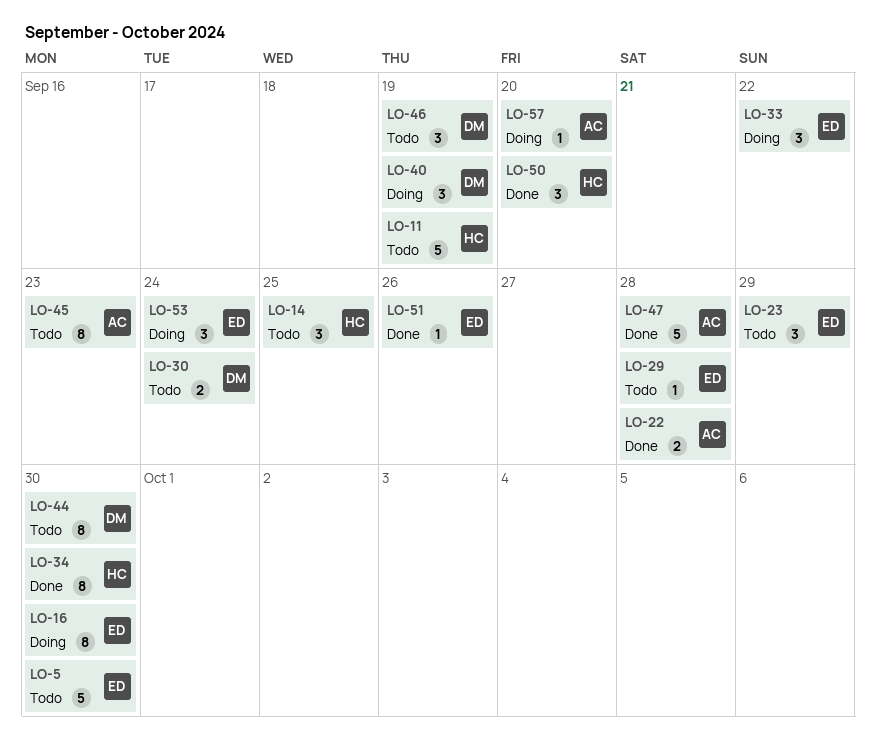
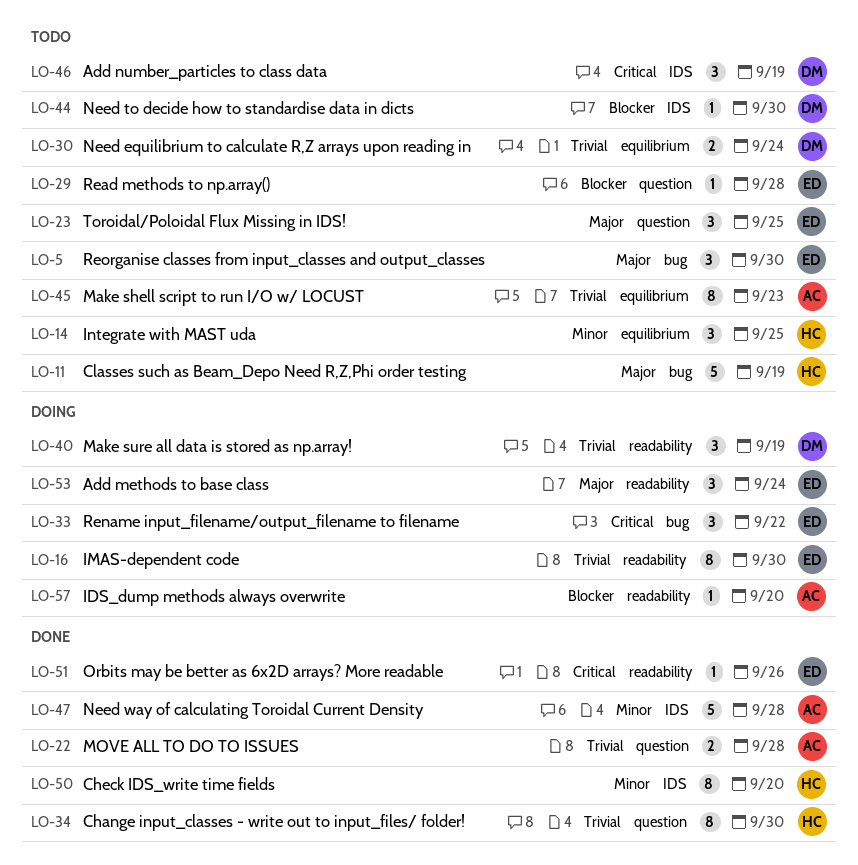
LO-5, estimate: 5 -> 3
LO-23, due: Sep 29 -> Sep 25
LO-44, estimate: 8 -> 1
LO-50, estimate: 3 -> 8

